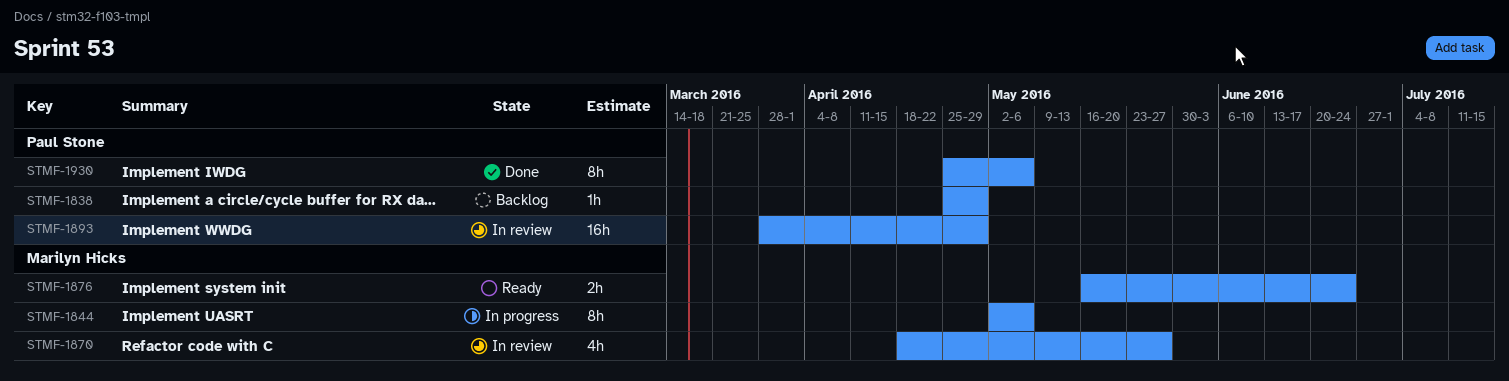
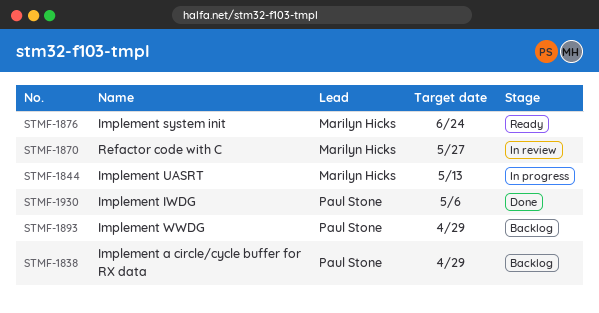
STMF-1844, due: May 6 -> May 13
STMF-1893, status: In review -> Backlog

